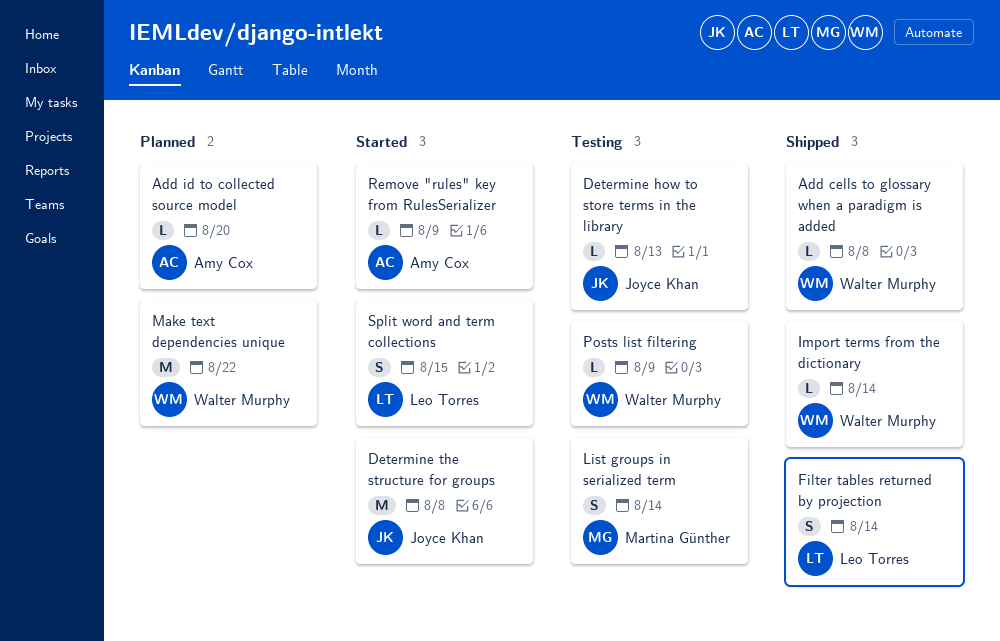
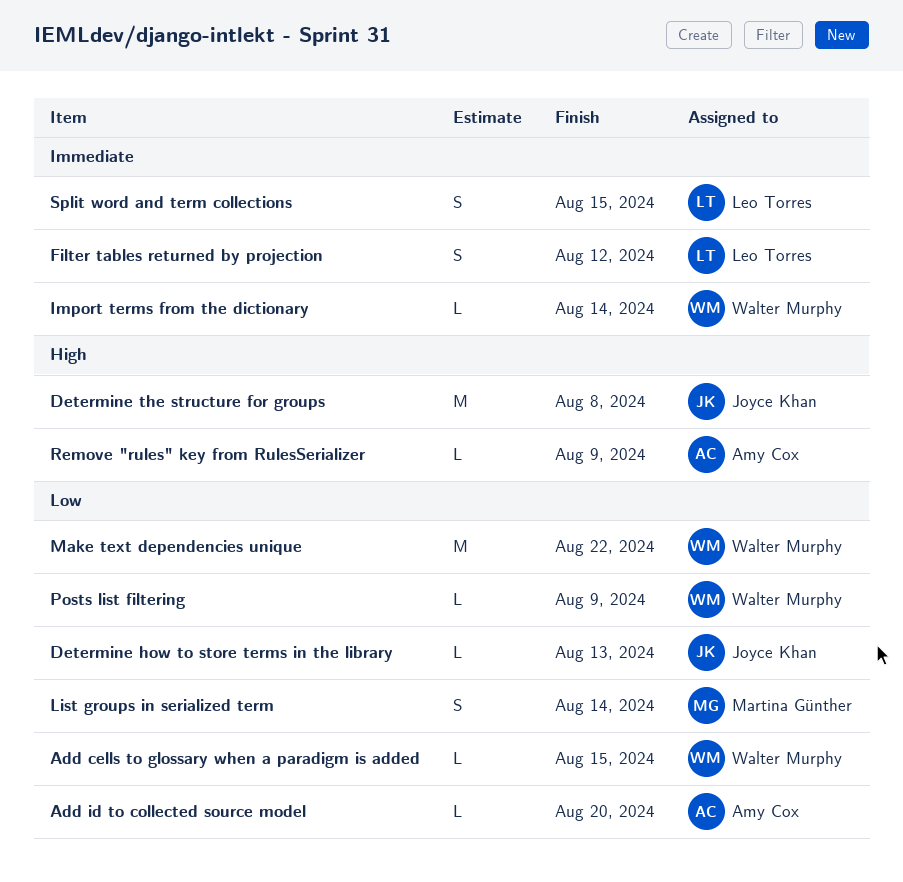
Add cells to glossary when a paradigm is added, due: Aug 8 -> Aug 15
Filter tables returned by projection, due: Aug 14 -> Aug 12

